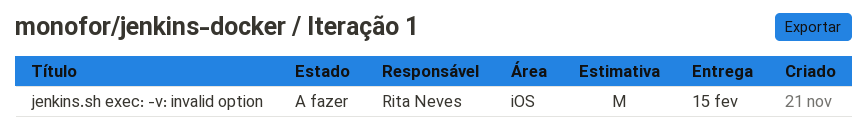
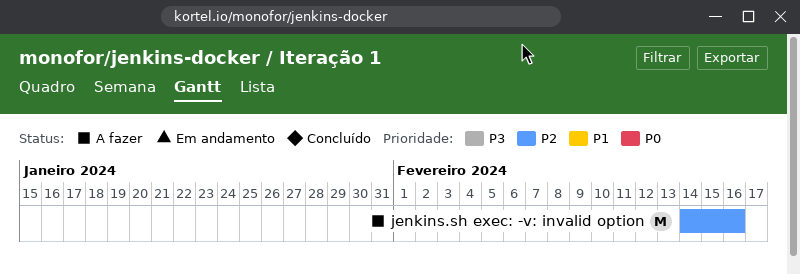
jenkins.sh exec: -v: invalid option, due: Feb 15 -> Feb 16

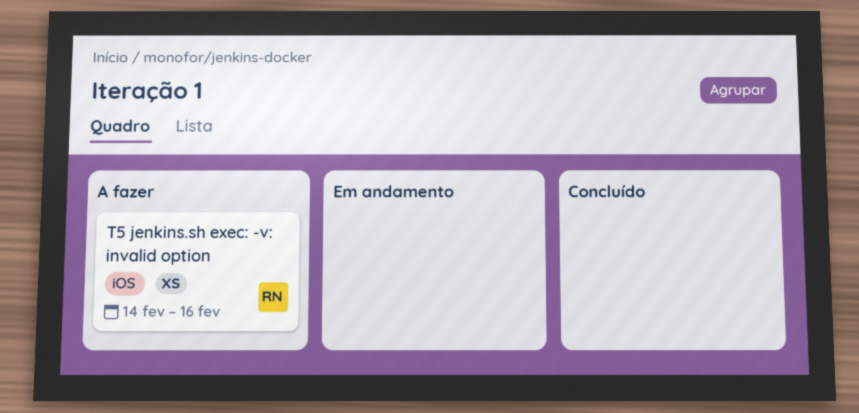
jenkins.sh exec: -v: invalid option, estimate: M -> XS

